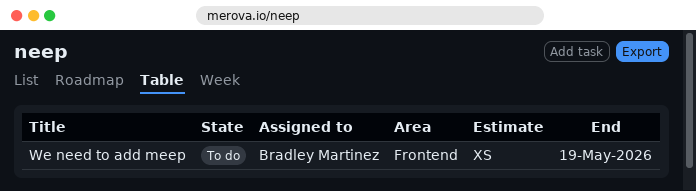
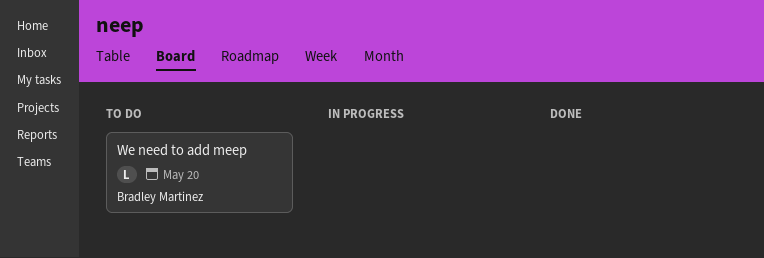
We need to add meep, estimate: XS -> L
We need to add meep, due: May 19 -> May 20

